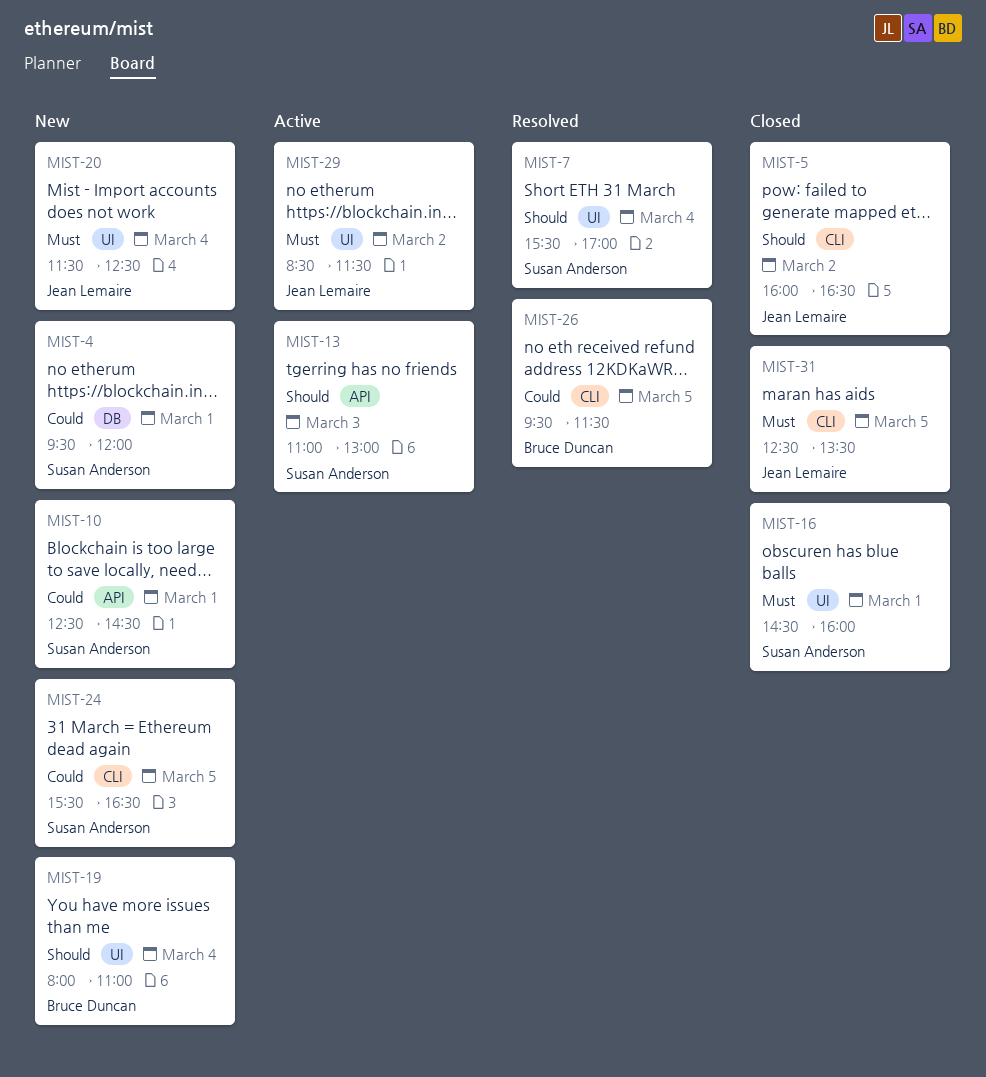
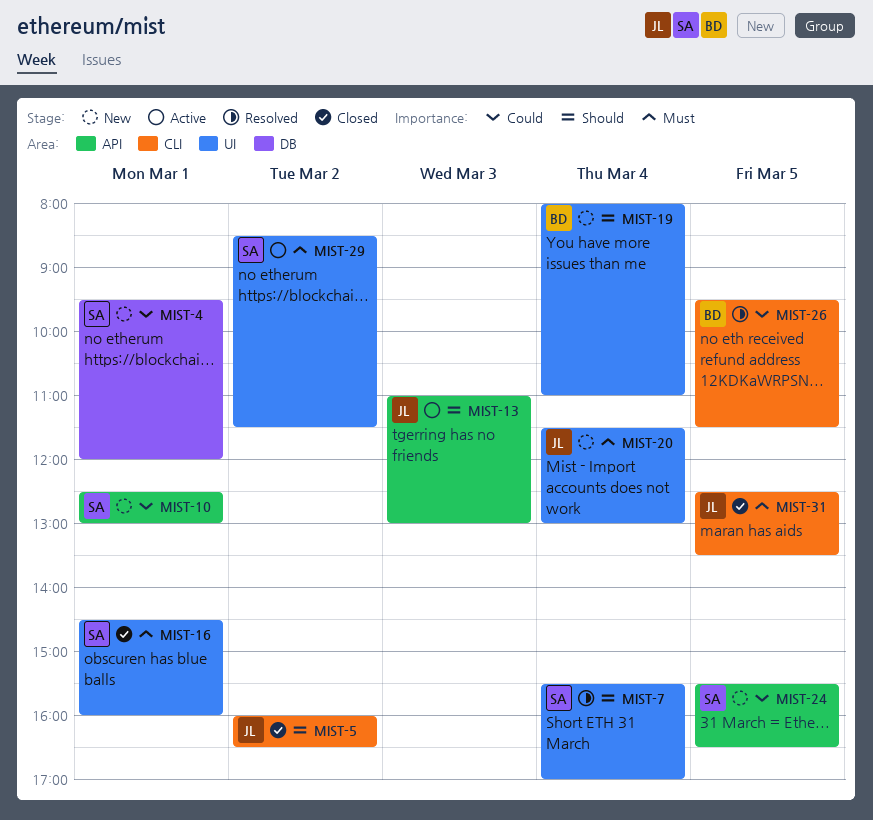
MIST-10, ends: 14:30 -> 13:00
MIST-13, owner: Susan Anderson -> Jean Lemaire
MIST-20, ends: 12:30 -> 13:00
MIST-24, label: CLI -> API
MIST-29, owner: Jean Lemaire -> Susan Anderson

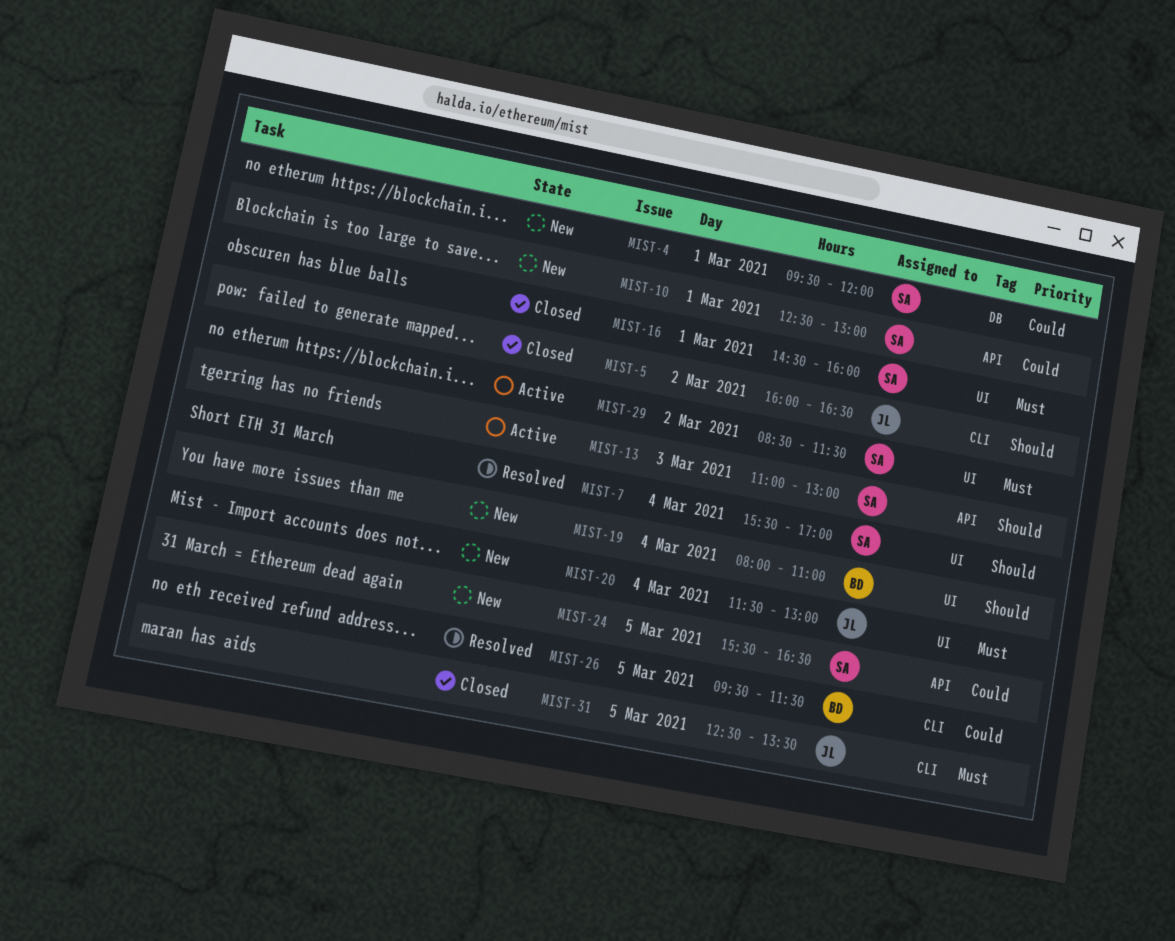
MIST-13, owner: JL -> SA

